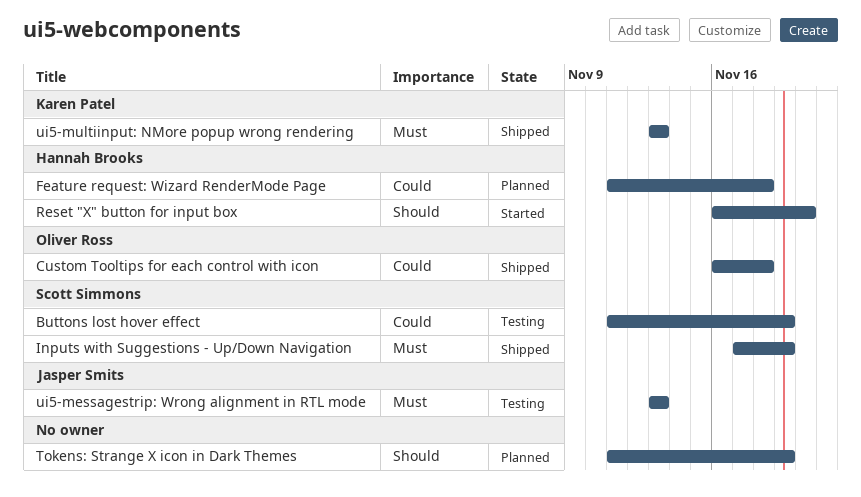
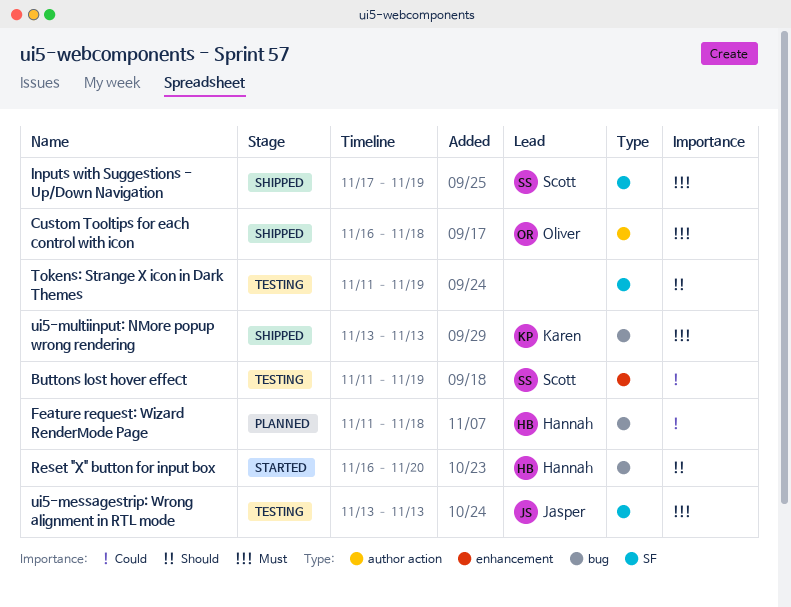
Custom Tooltips for each control with icon, priority: Could -> Must
Tokens: Strange X icon in Dark Themes, status: Planned -> Testing

